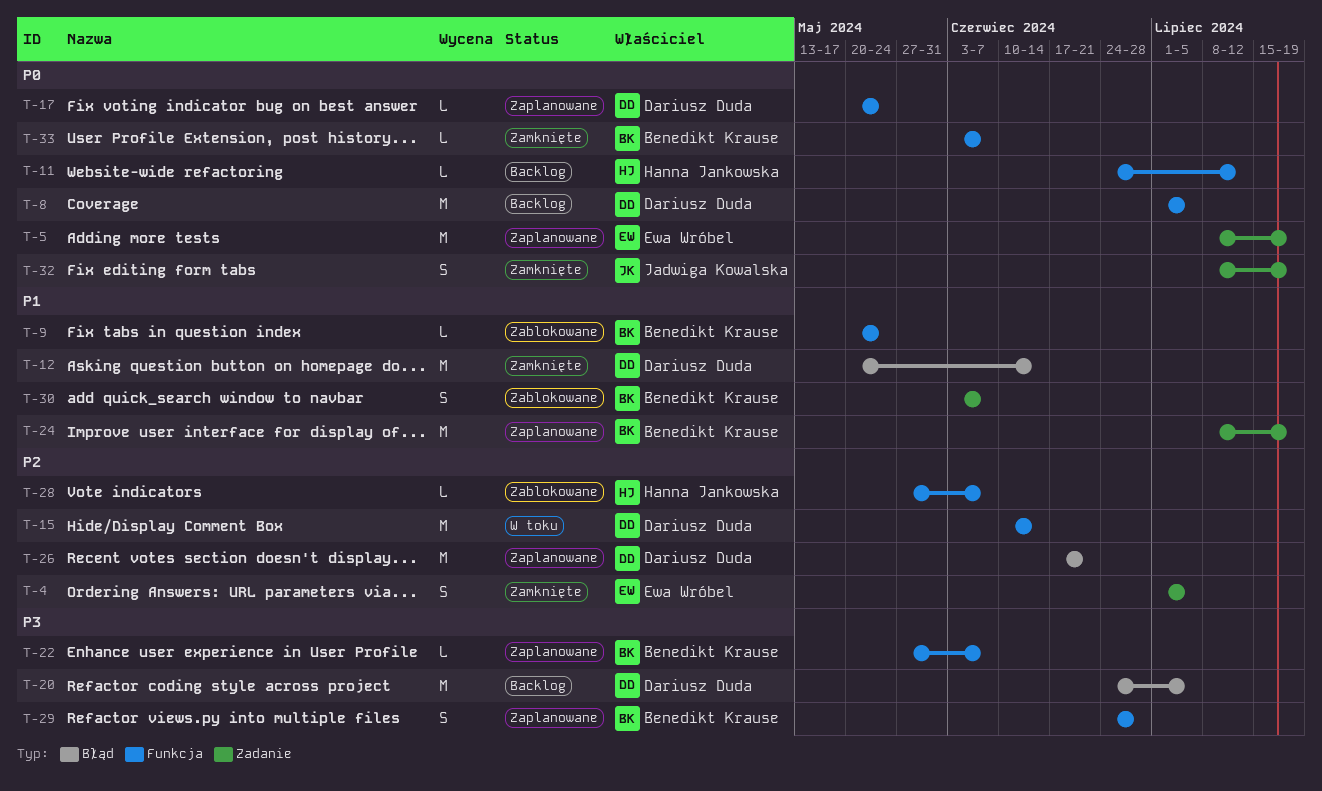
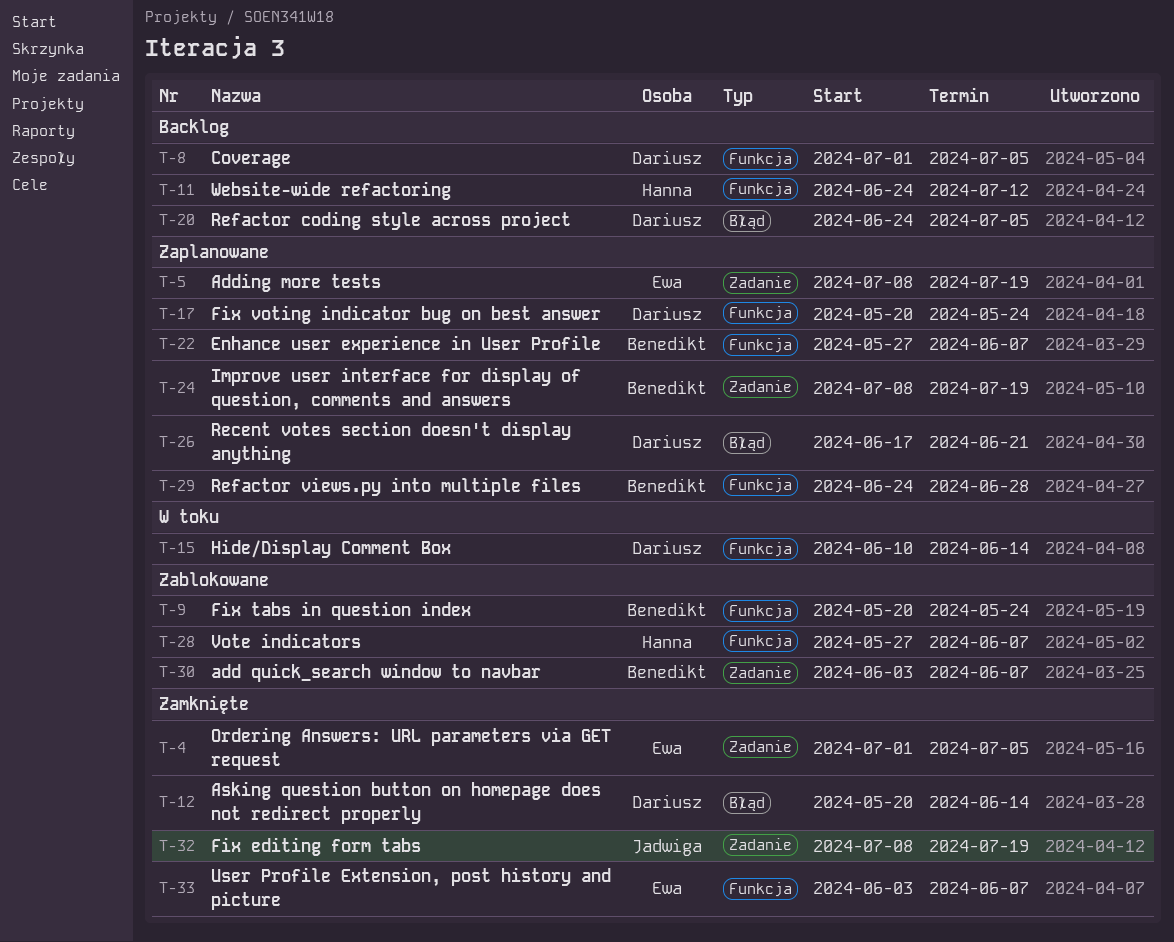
T-33, owner: Benedikt Krause -> Ewa Wróbel

